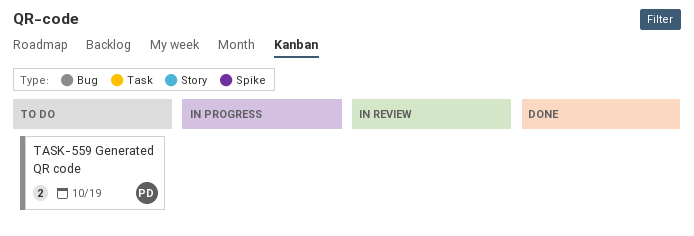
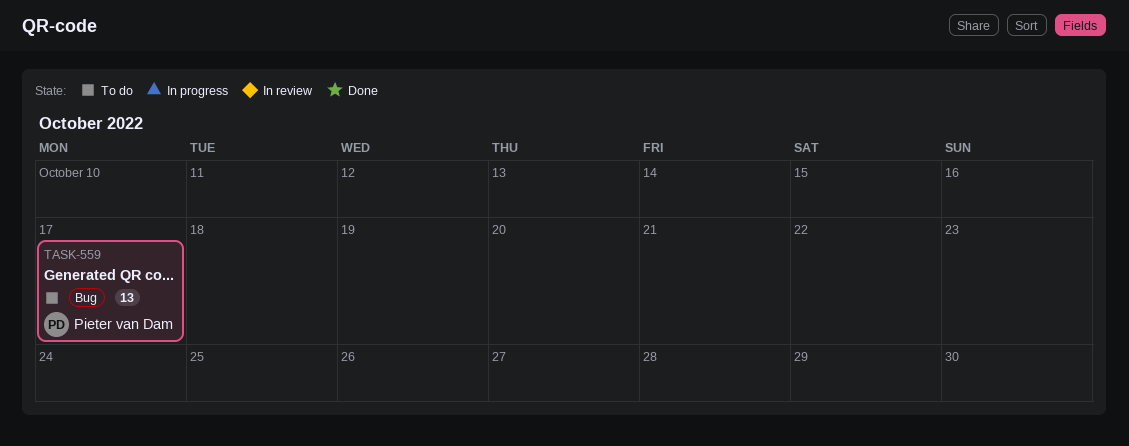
TASK-559, estimate: 2 -> 13
TASK-559, due: Oct 19 -> Oct 17

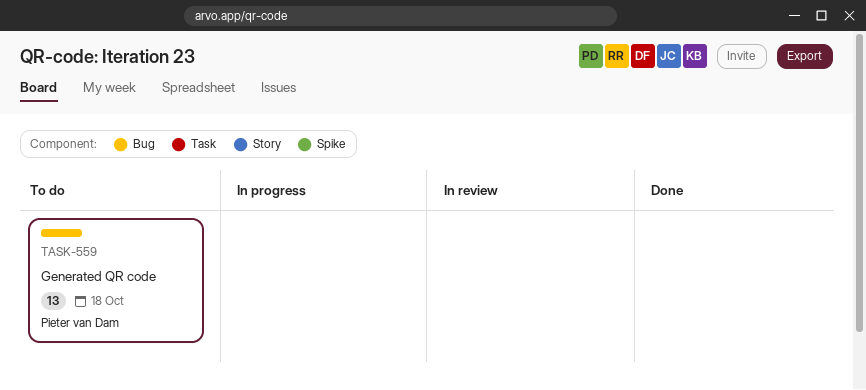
TASK-559, due: Oct 17 -> Oct 18

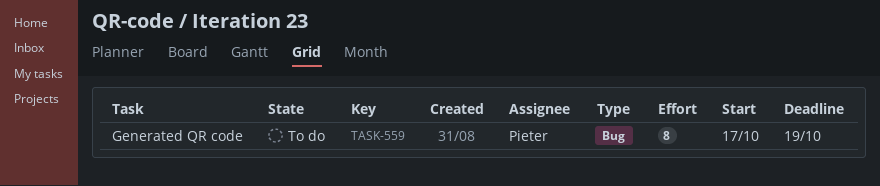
TASK-559, estimate: 13 -> 8
TASK-559, due: Oct 18 -> Oct 19

